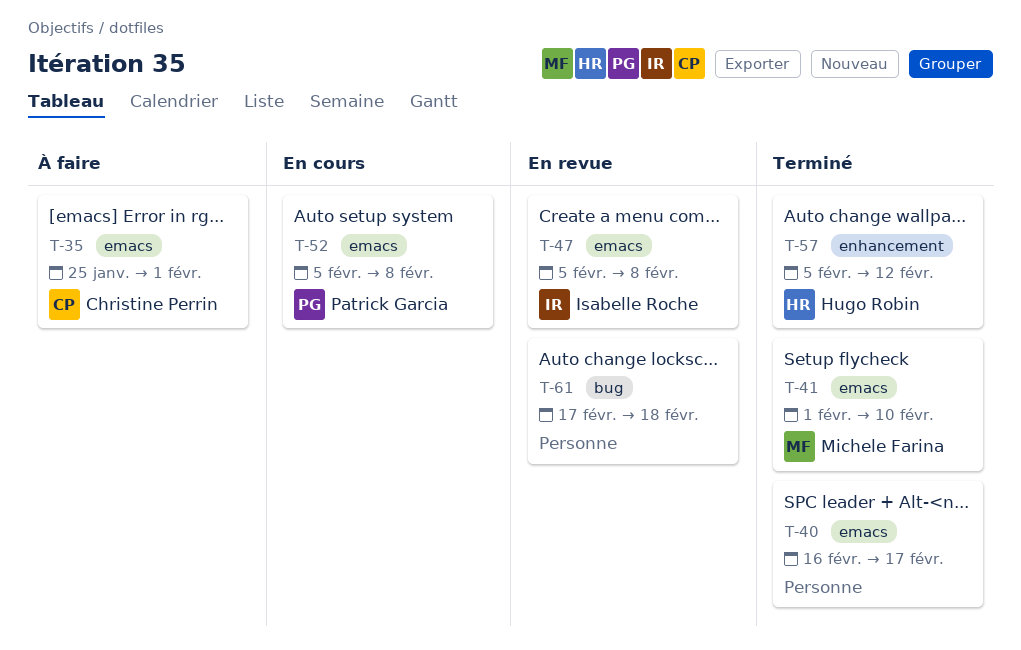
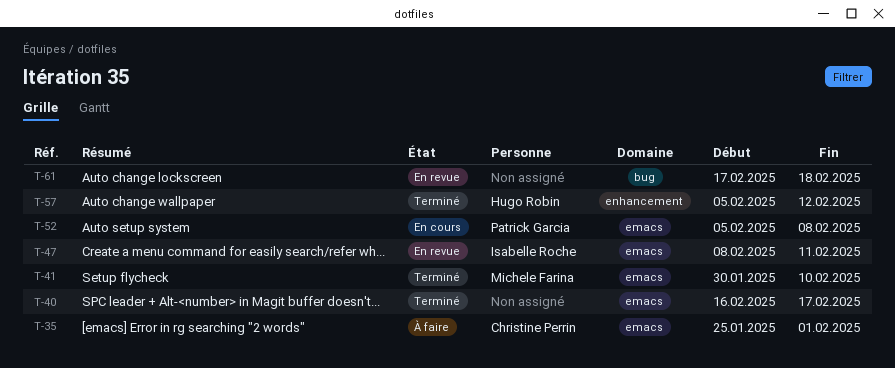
T-41, start: Feb 1 -> Jan 30
T-47, start: Feb 5 -> Feb 8
T-47, due: Feb 8 -> Feb 11

